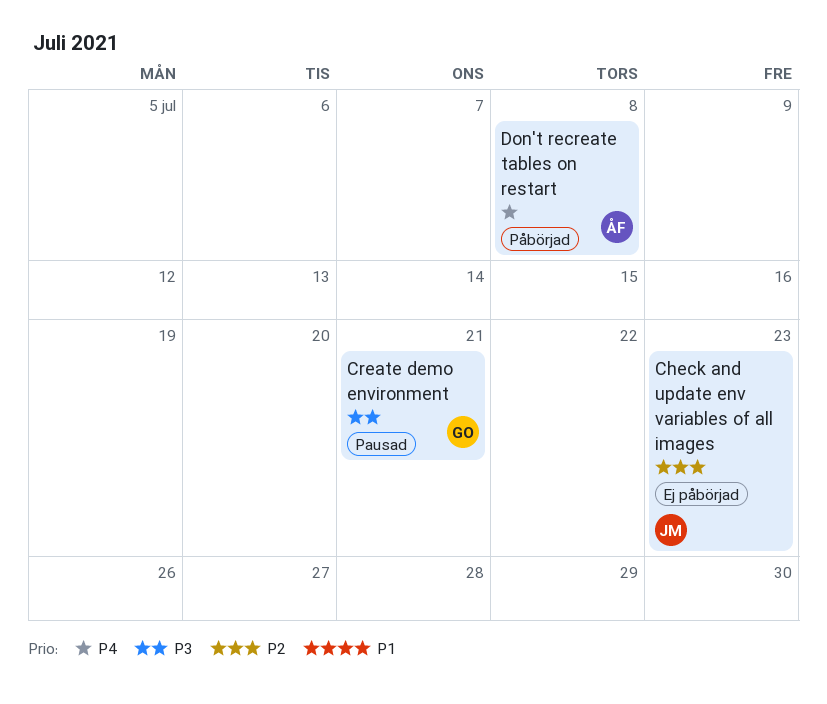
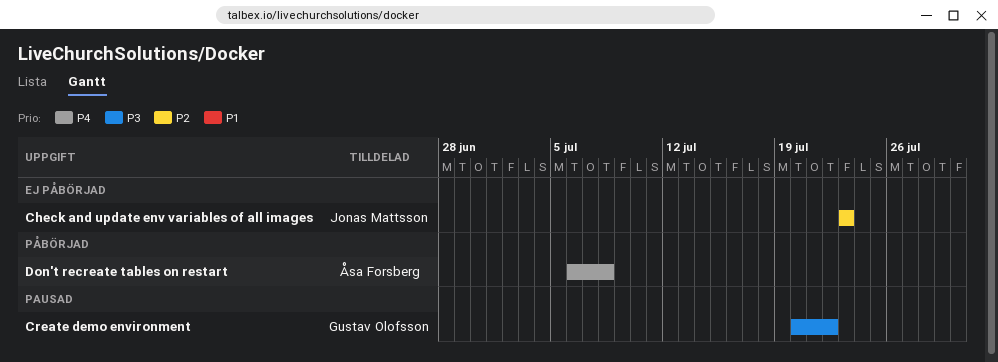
Create demo environment, due: Jul 21 -> Jul 22

